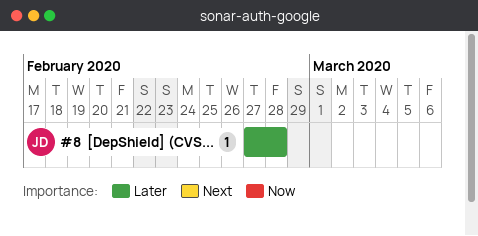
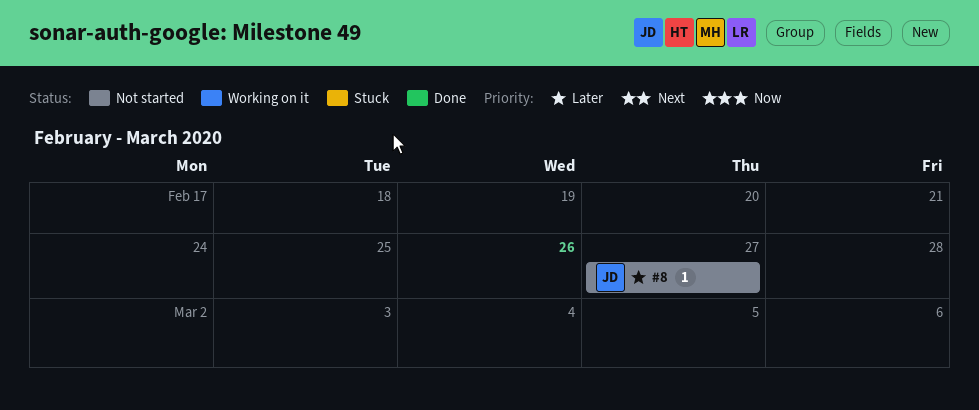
#8, due: Feb 28 -> Feb 27

